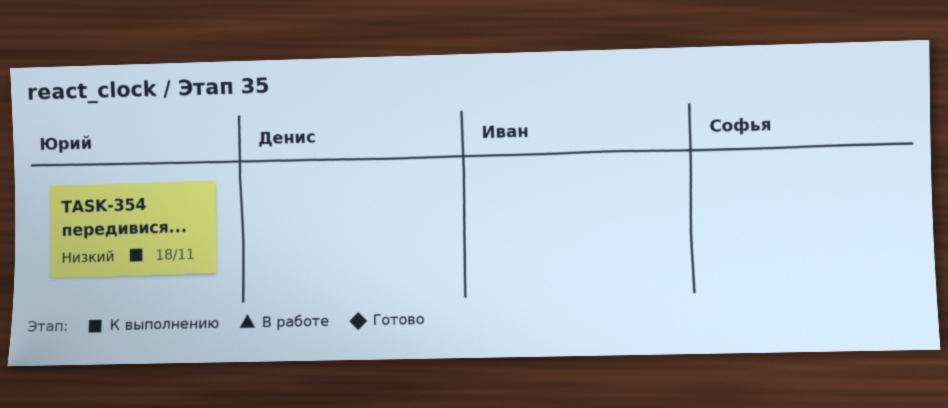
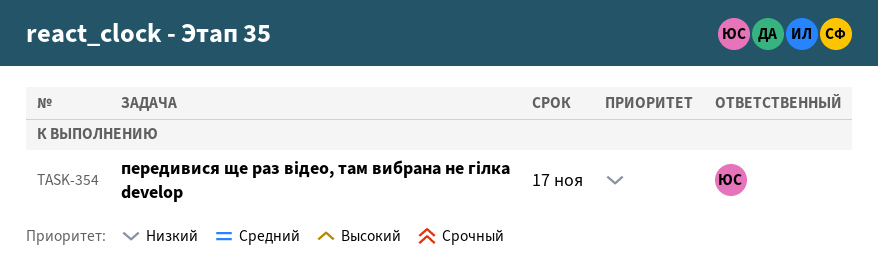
TASK-354, due: Nov 18 -> Nov 17

